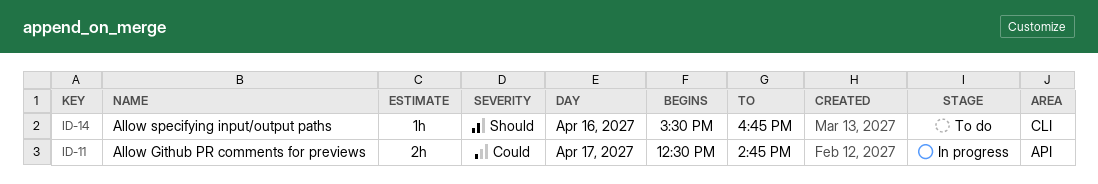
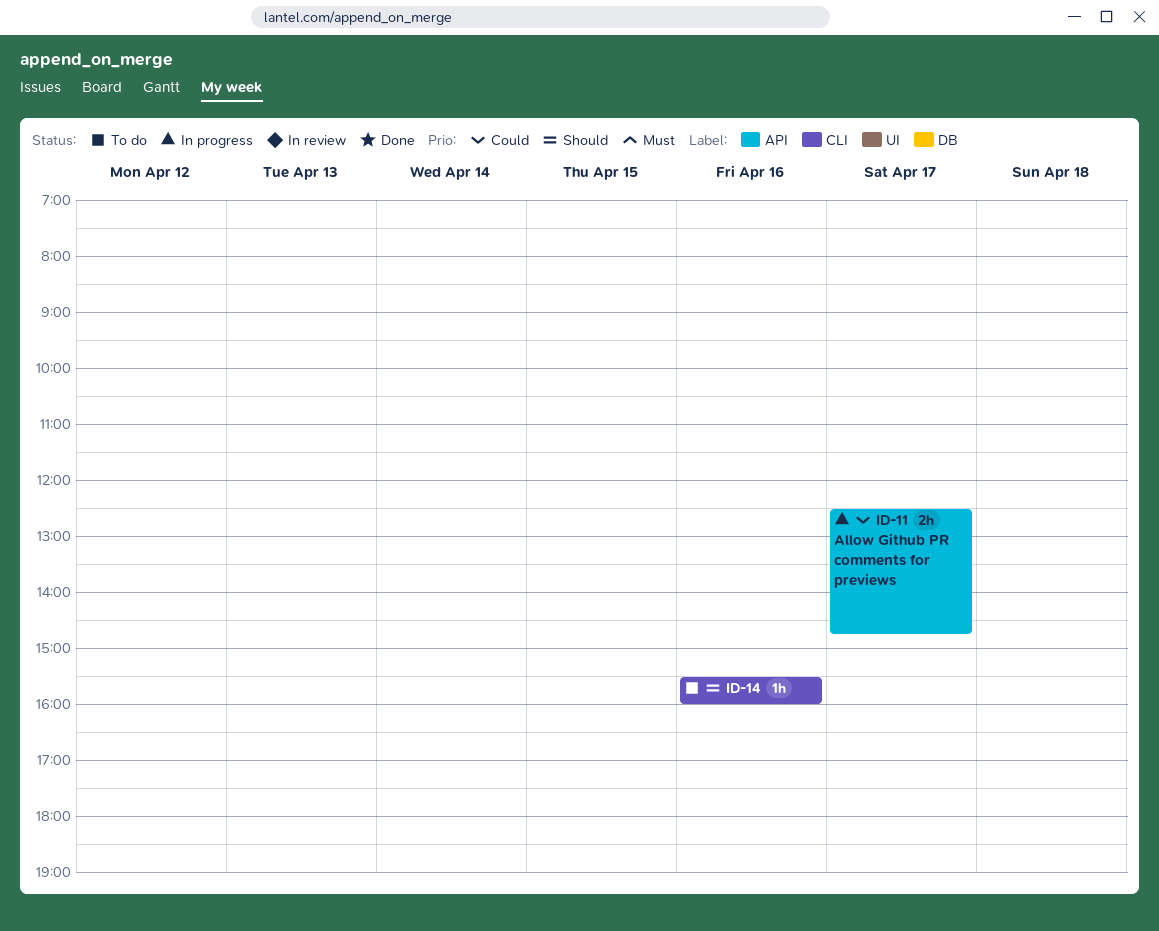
ID-14, ends: 16:45 -> 16:00

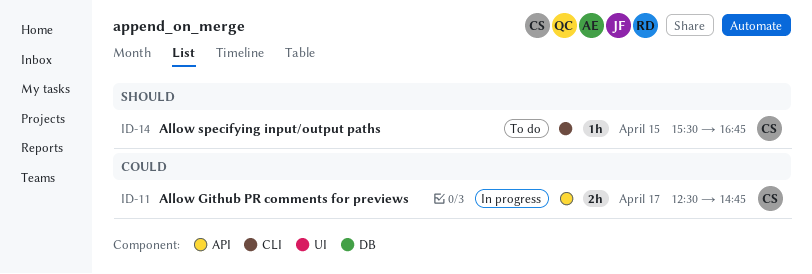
ID-14, day: Apr 16 -> Apr 15
ID-14, ends: 16:00 -> 16:45

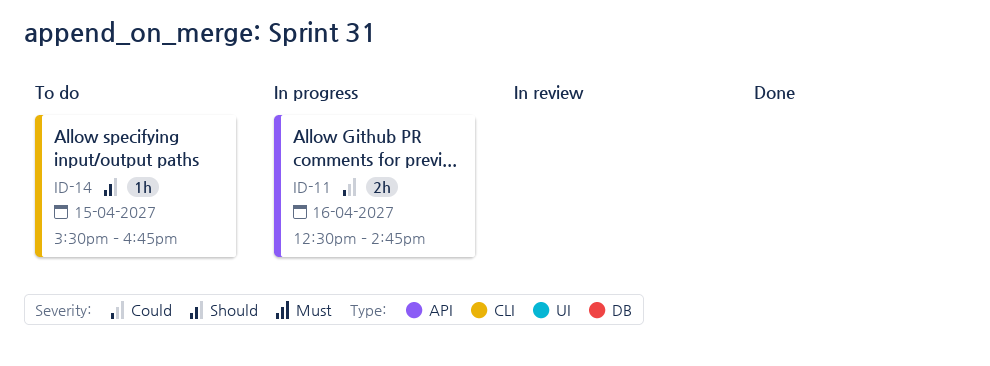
ID-11, day: Apr 17 -> Apr 16

